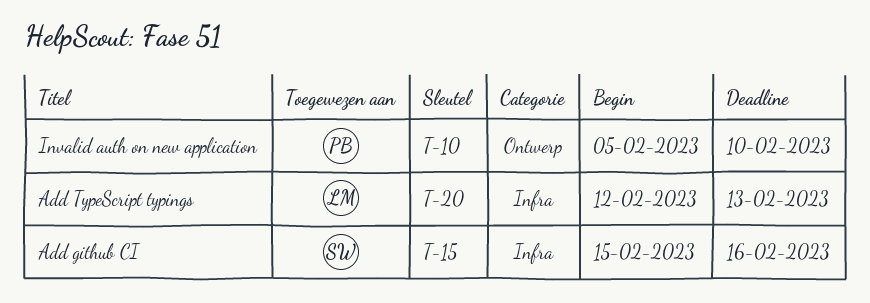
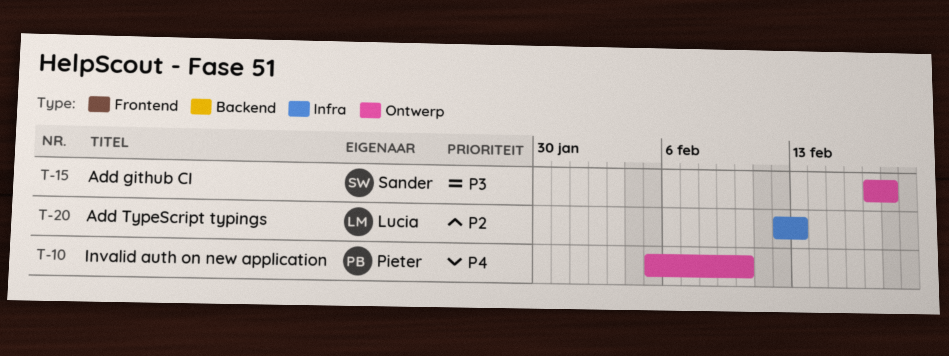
T-15, label: Infra -> Ontwerp
T-15, start: Feb 15 -> Feb 17
T-15, due: Feb 16 -> Feb 18

